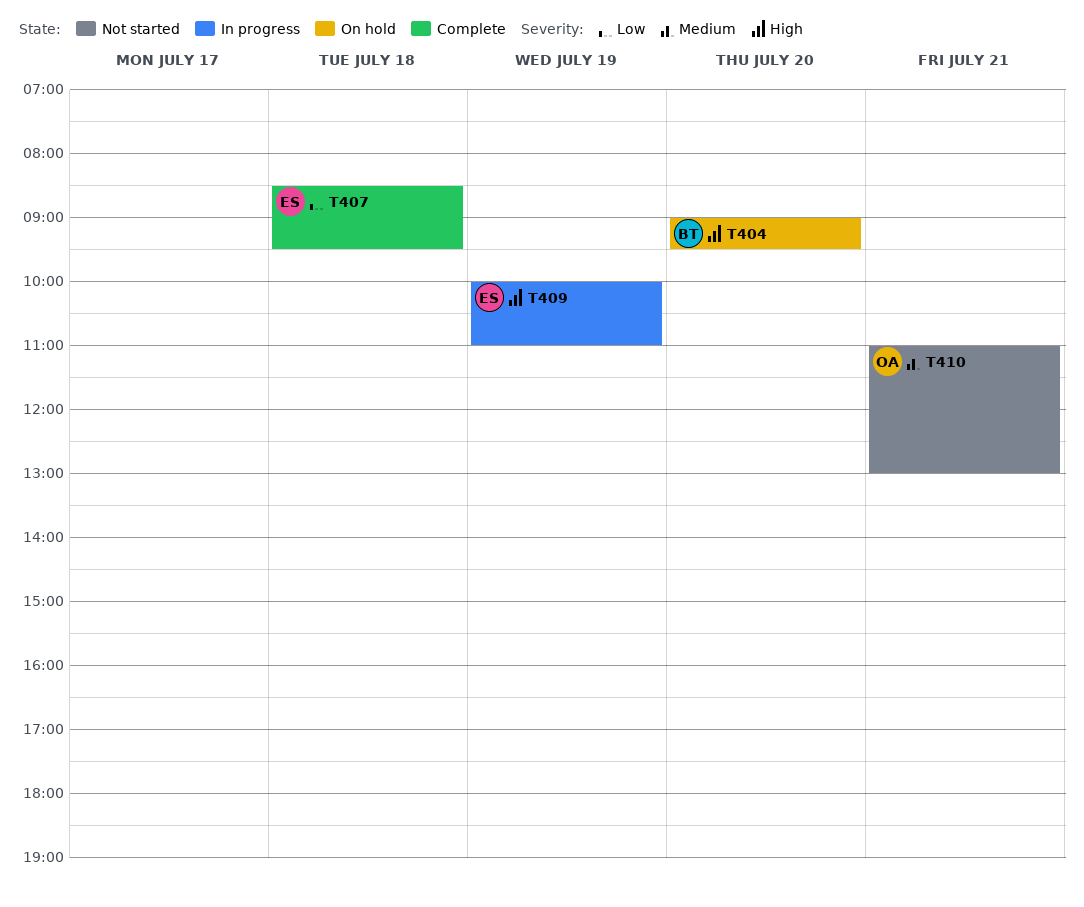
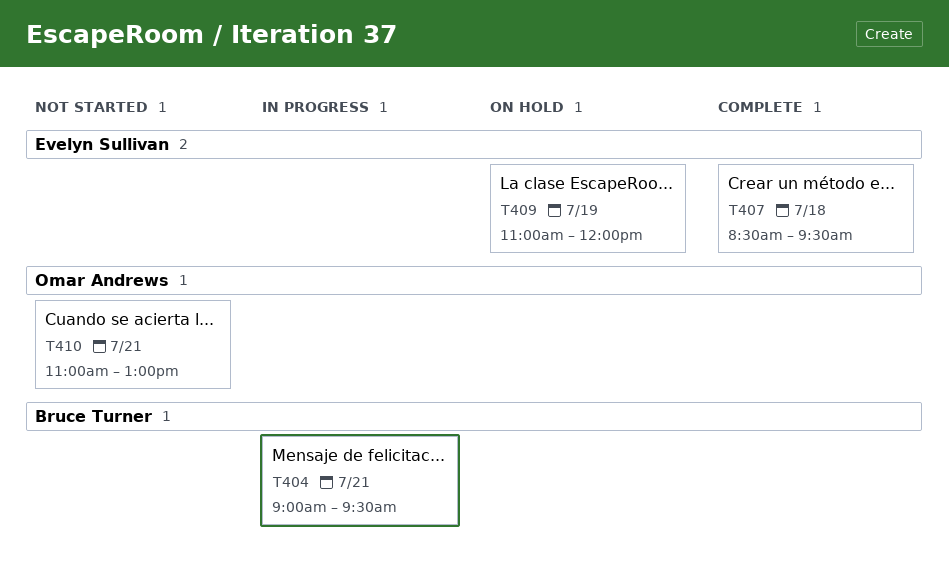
T404, status: On hold -> In progress
T404, day: Jul 20 -> Jul 21
T409, status: In progress -> On hold
T409, begins: 10:00 -> 11:00
T409, ends: 11:00 -> 12:00

